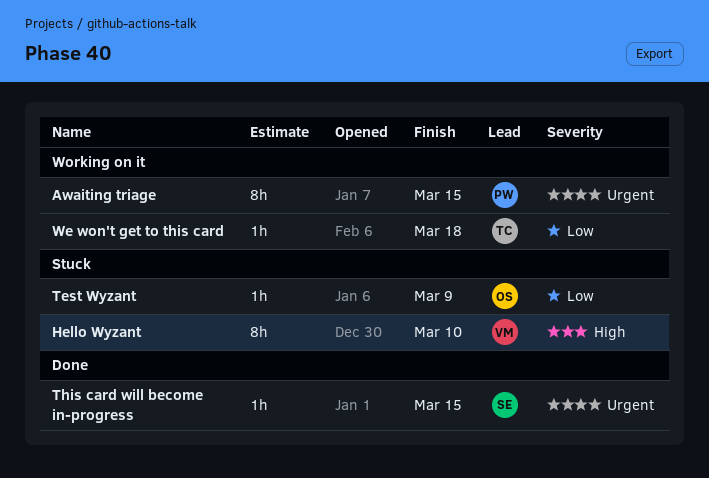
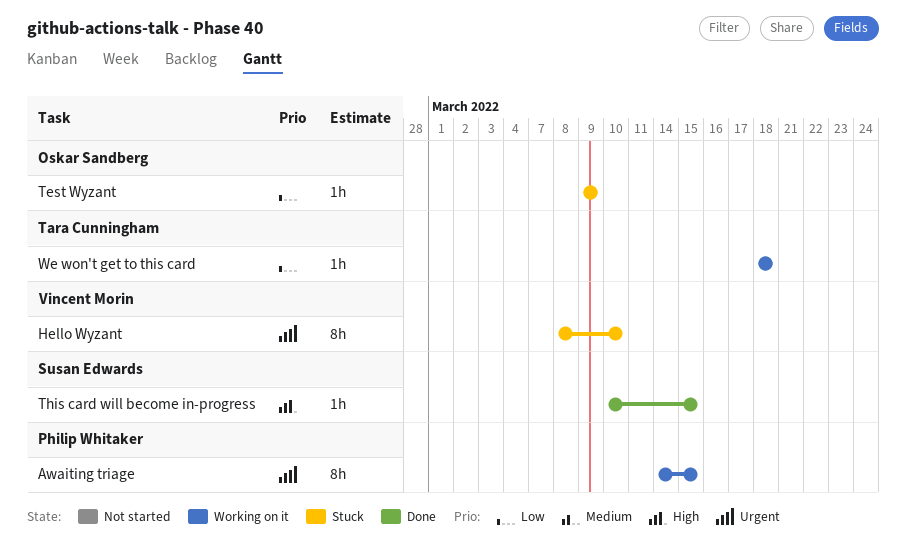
Hello Wyzant, priority: High -> Urgent
This card will become in-progress, priority: Urgent -> High

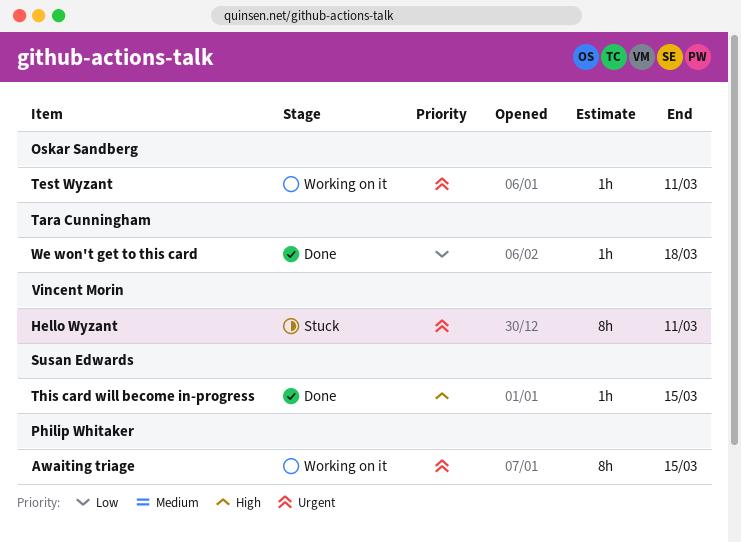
Hello Wyzant, due: Mar 10 -> Mar 11
Test Wyzant, status: Stuck -> Working on it
Test Wyzant, priority: Low -> Urgent
Test Wyzant, due: Mar 9 -> Mar 11
We won't get to this card, status: Working on it -> Done

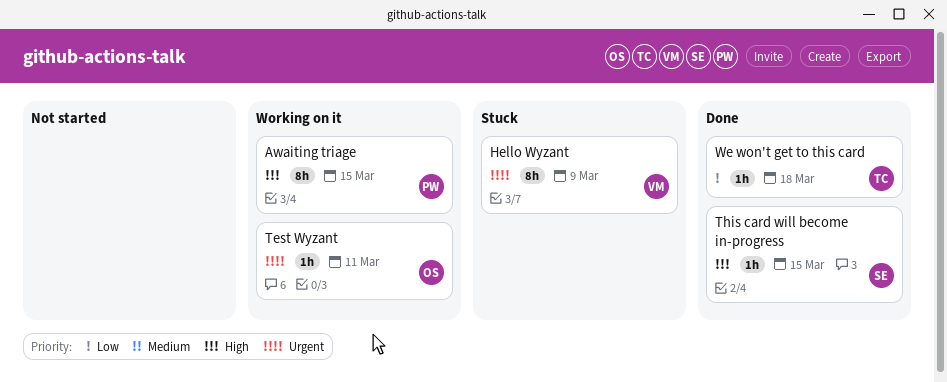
Awaiting triage, priority: Urgent -> High
Hello Wyzant, due: Mar 11 -> Mar 9

